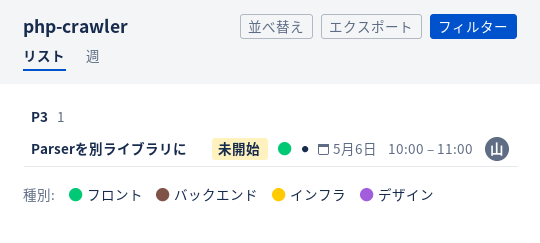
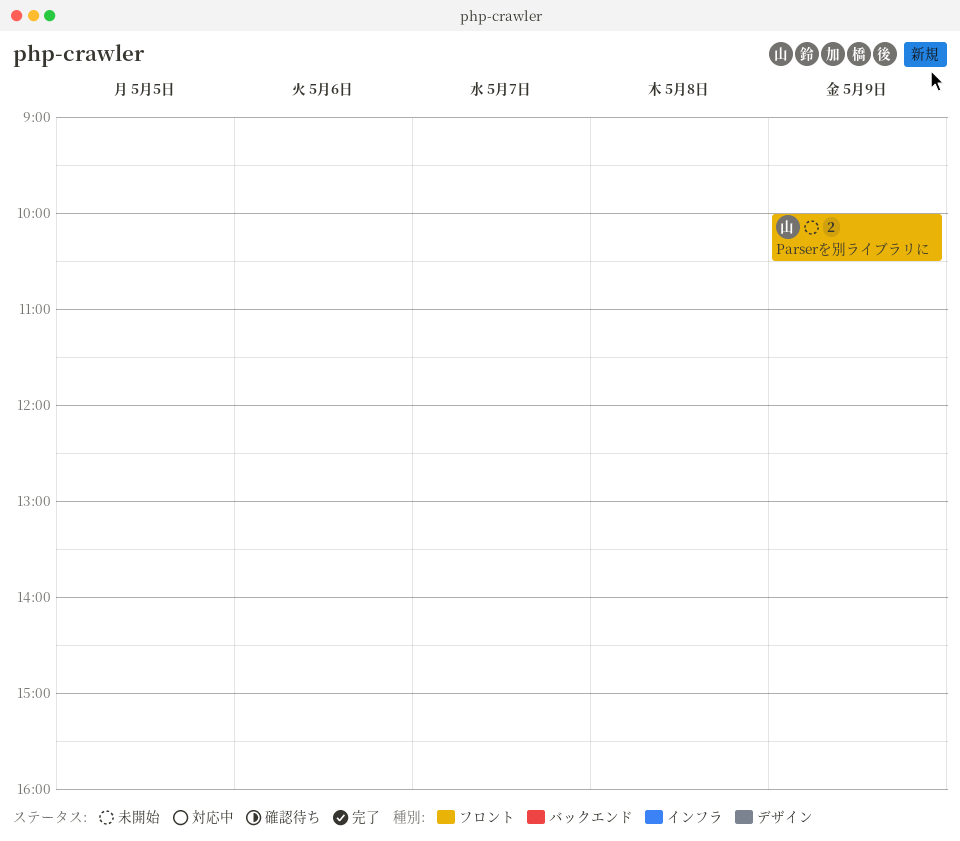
Parserを別ライブラリに, estimate: 1 -> 2
Parserを別ライブラリに, day: May 6 -> May 9
Parserを別ライブラリに, ends: 11:00 -> 10:30

